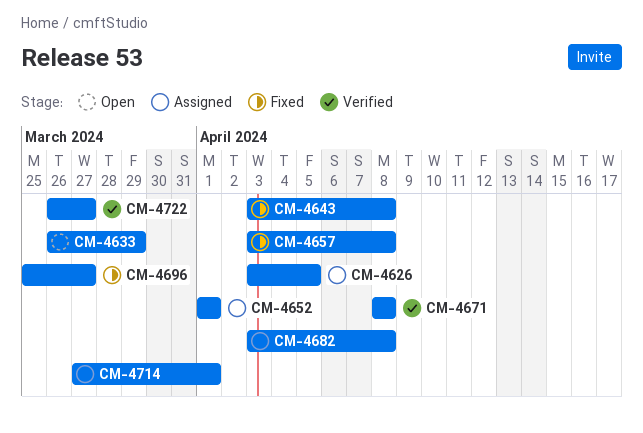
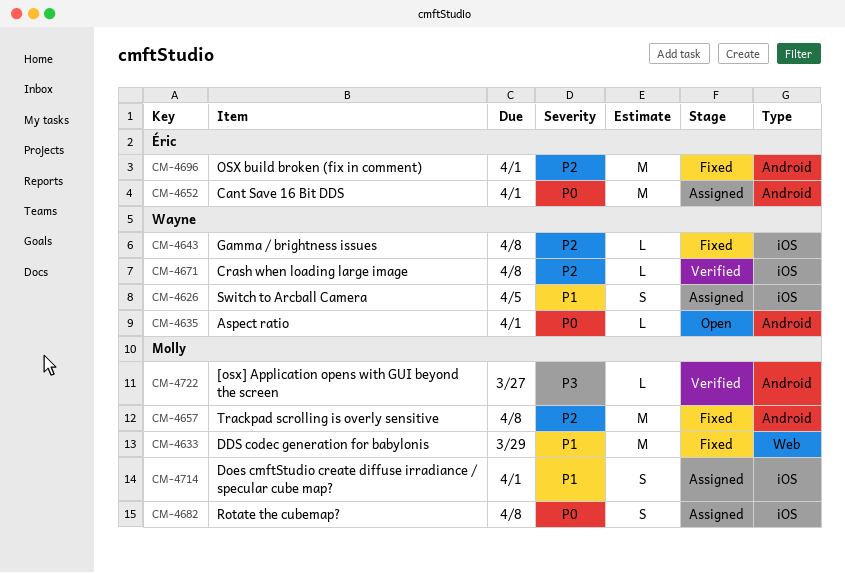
CM-4633, status: Open -> Fixed
CM-4635: none -> present
CM-4696, due: Mar 27 -> Apr 1

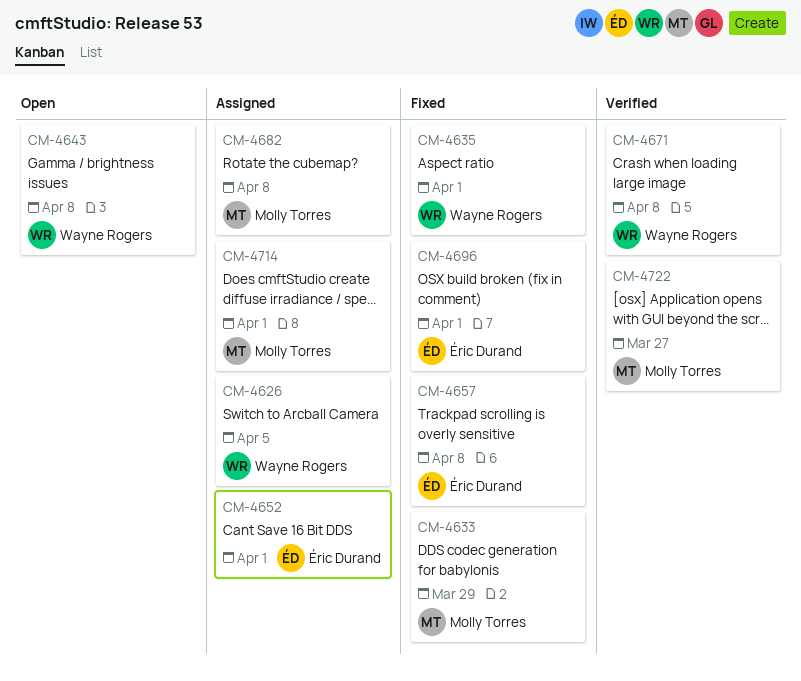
CM-4635, status: Open -> Fixed
CM-4643, status: Fixed -> Open
CM-4657, owner: Molly Torres -> Éric Durand

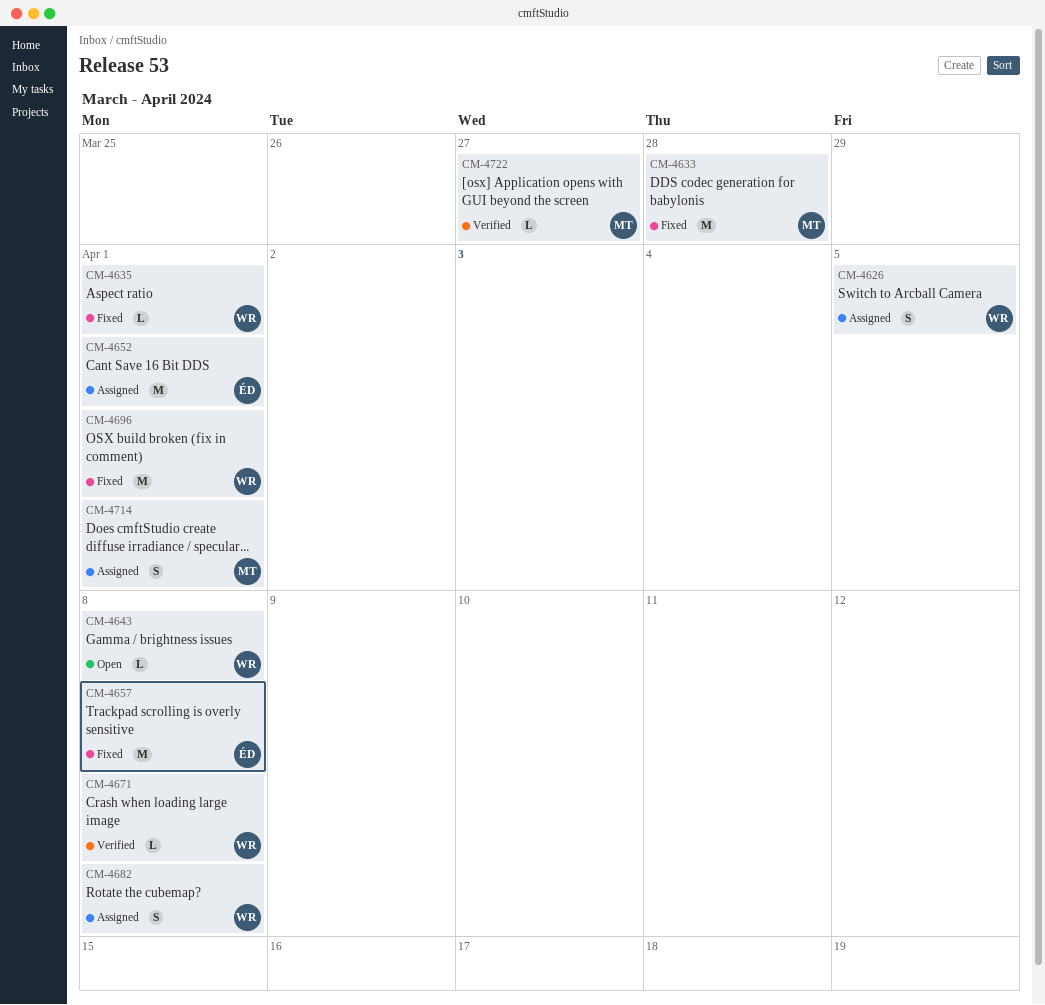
CM-4633, due: Mar 29 -> Mar 28
CM-4682, owner: Molly Torres -> Wayne Rogers
CM-4696, owner: Éric Durand -> Wayne Rogers

